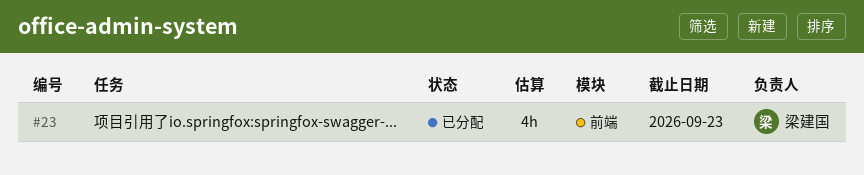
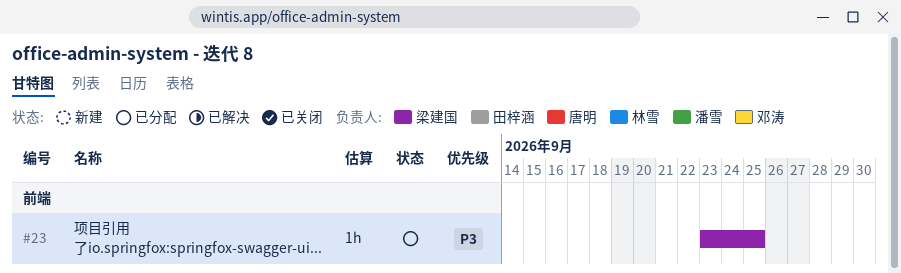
#23, estimate: 4h -> 1h
#23, due: Sep 23 -> Sep 25

